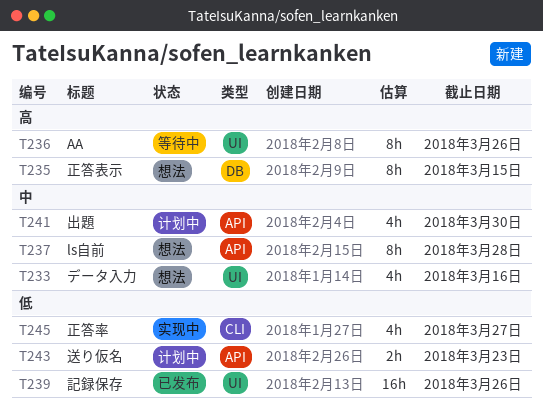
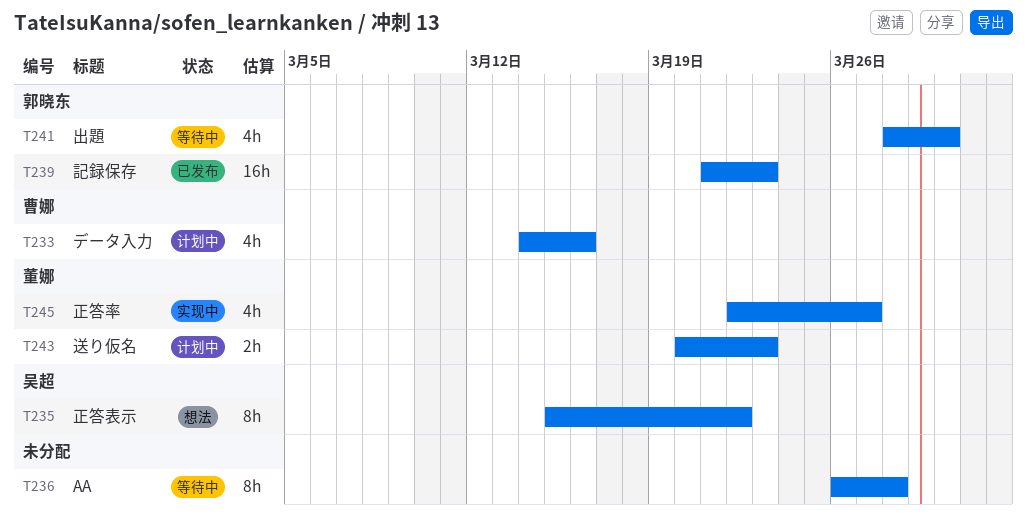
T233, status: 想法 -> 计划中
T235, due: Mar 15 -> Mar 22
T236, due: Mar 26 -> Mar 28
T237: present -> none
T239, due: Mar 26 -> Mar 23
T241, status: 计划中 -> 等待中

